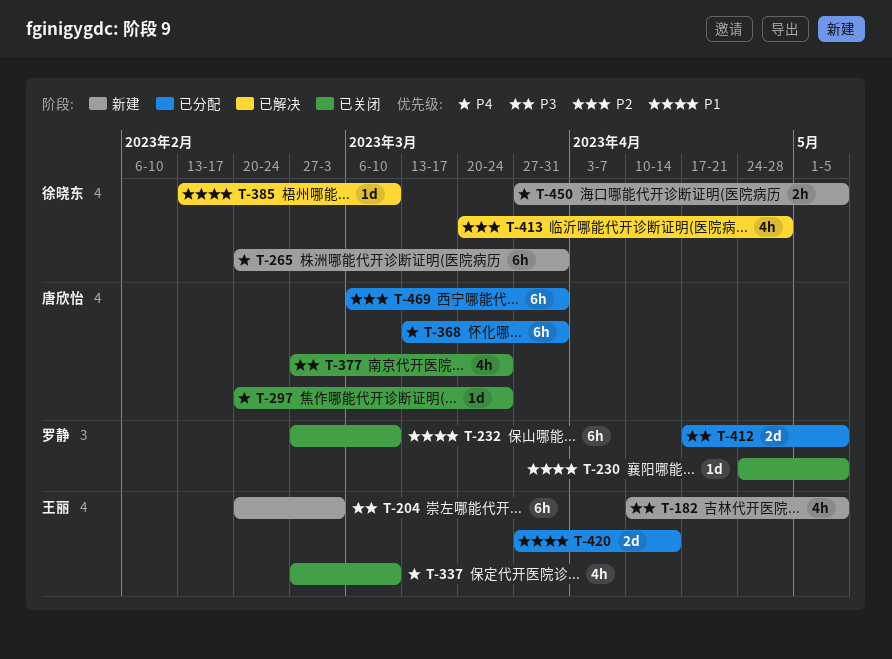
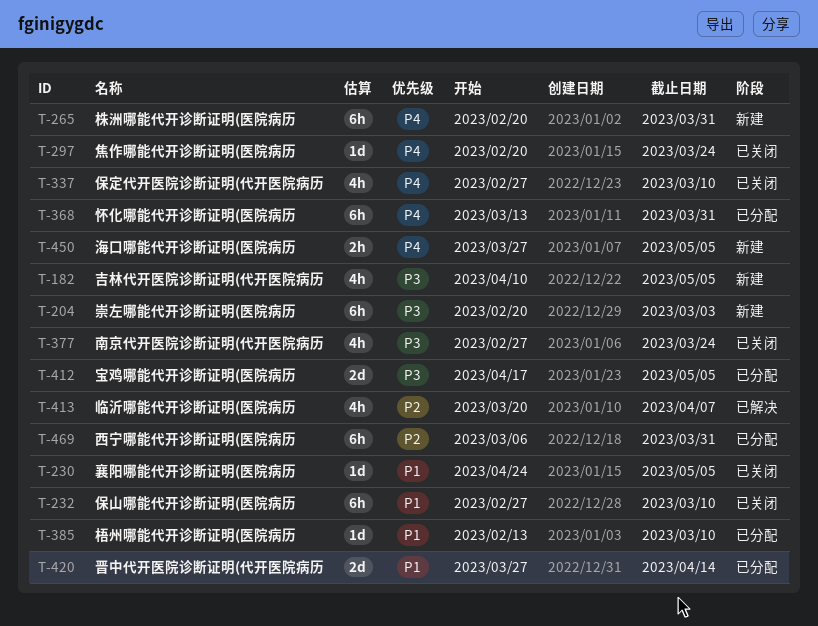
T-385, status: 已解决 -> 已分配
T-413, due: Apr 28 -> Apr 7

